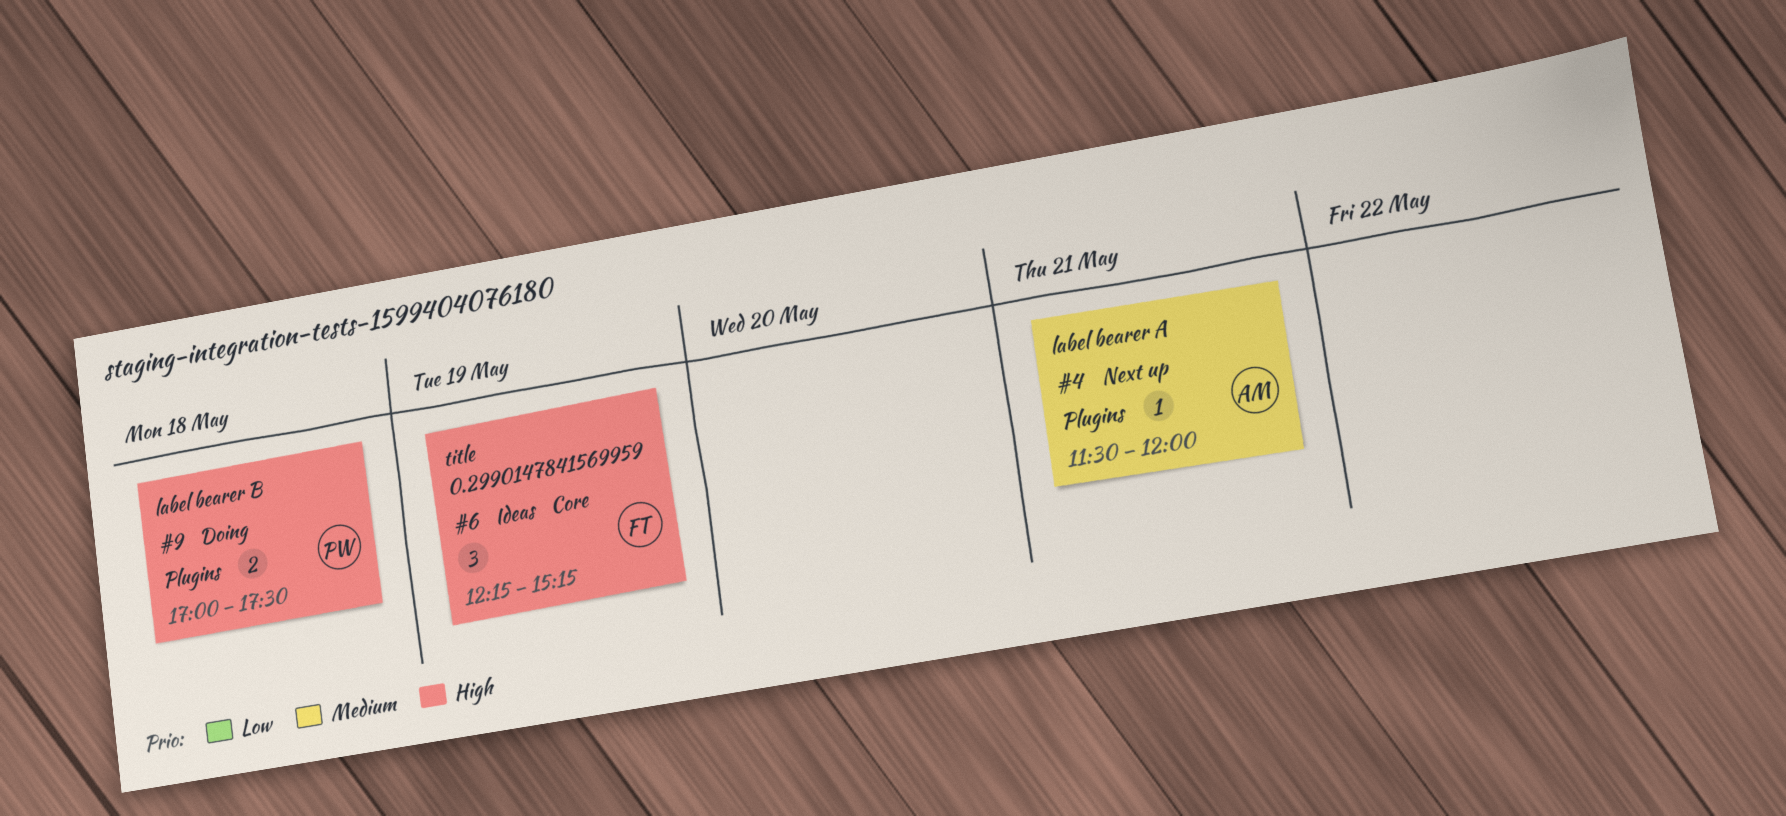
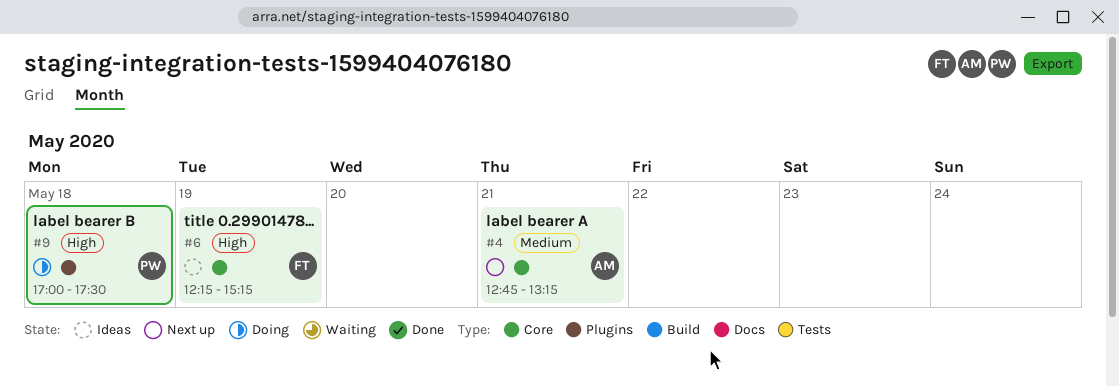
#4, label: Plugins -> Core
#4, begins: 11:30 -> 12:45
#4, ends: 12:00 -> 13:15

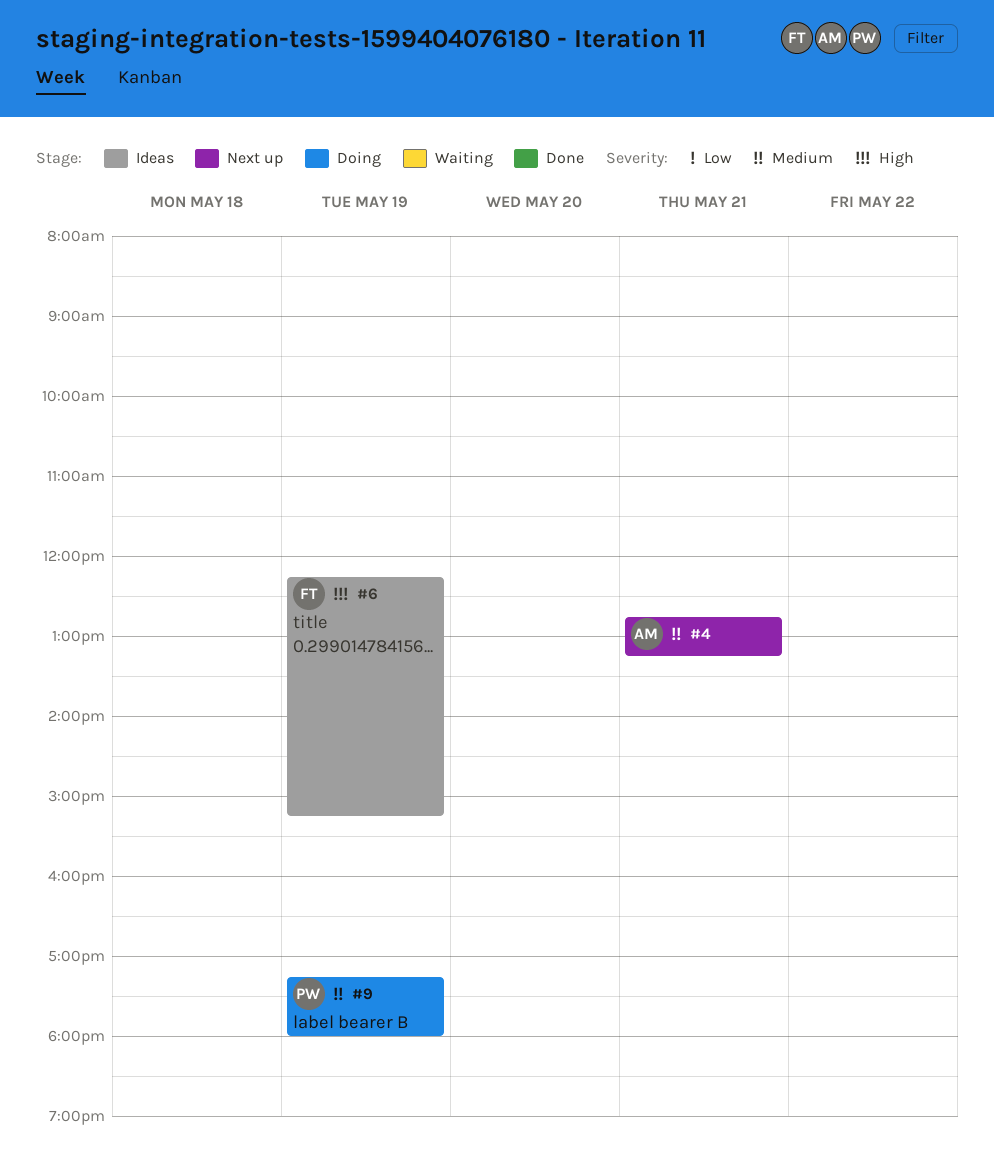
#9, priority: High -> Medium
#9, day: May 18 -> May 19
#9, begins: 17:00 -> 17:15
#9, ends: 17:30 -> 18:00

